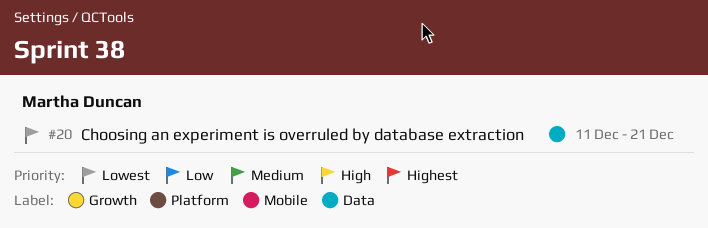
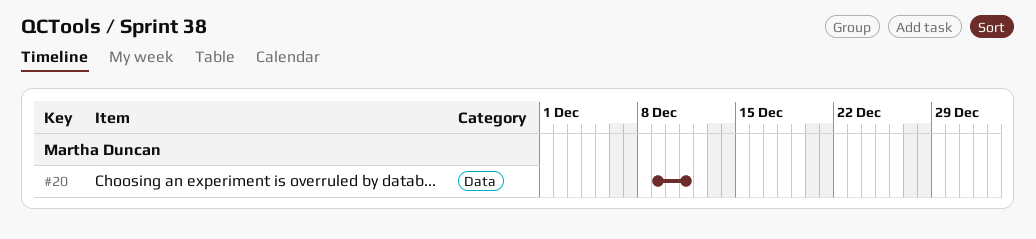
#20, start: Dec 11 -> Dec 9
#20, due: Dec 21 -> Dec 11

